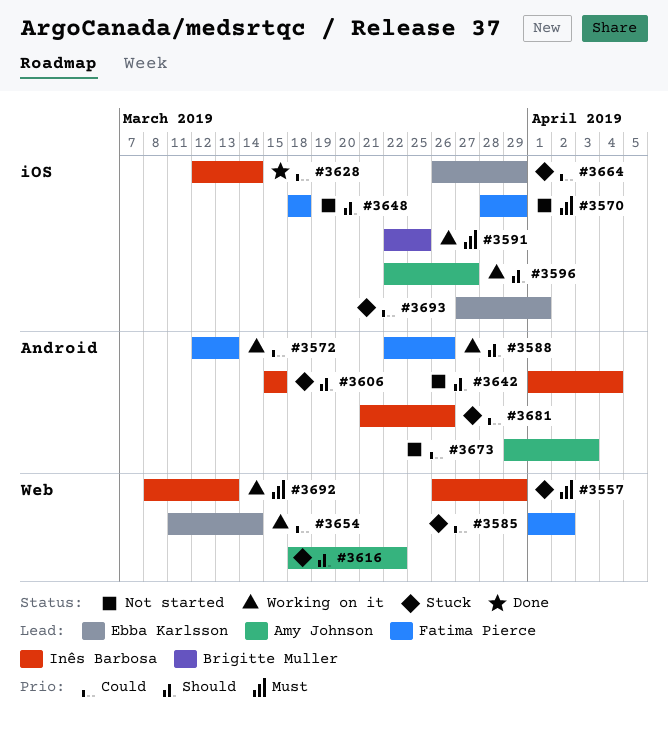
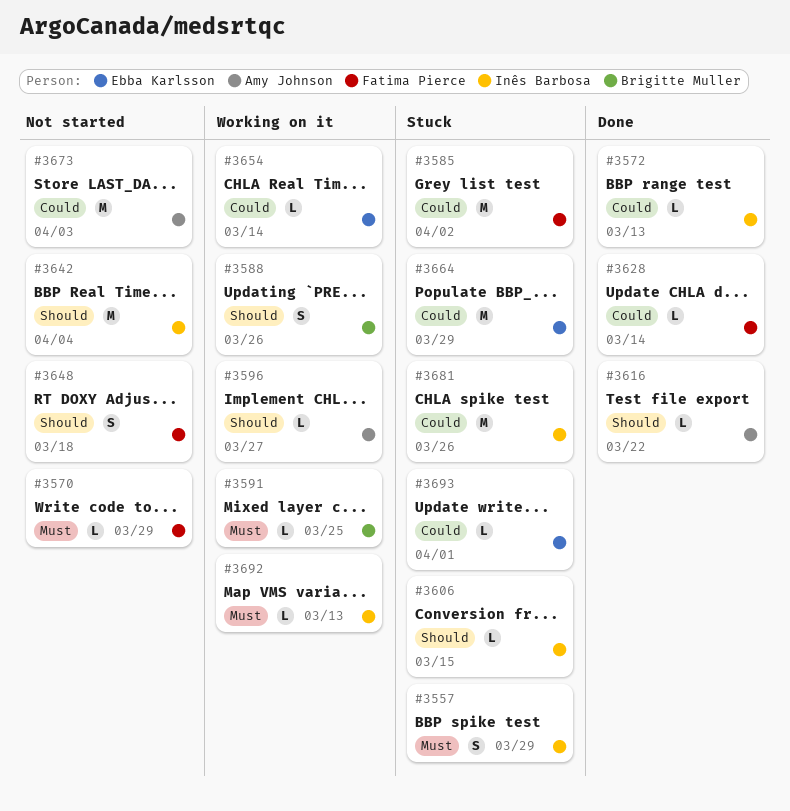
#3572, status: Working on it -> Done
#3572, owner: Fatima Pierce -> Inês Barbosa
#3588, owner: Fatima Pierce -> Brigitte Muller
#3616, status: Stuck -> Done
#3628, owner: Inês Barbosa -> Fatima Pierce

